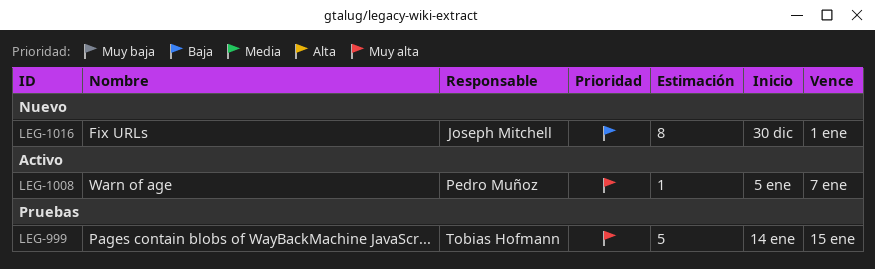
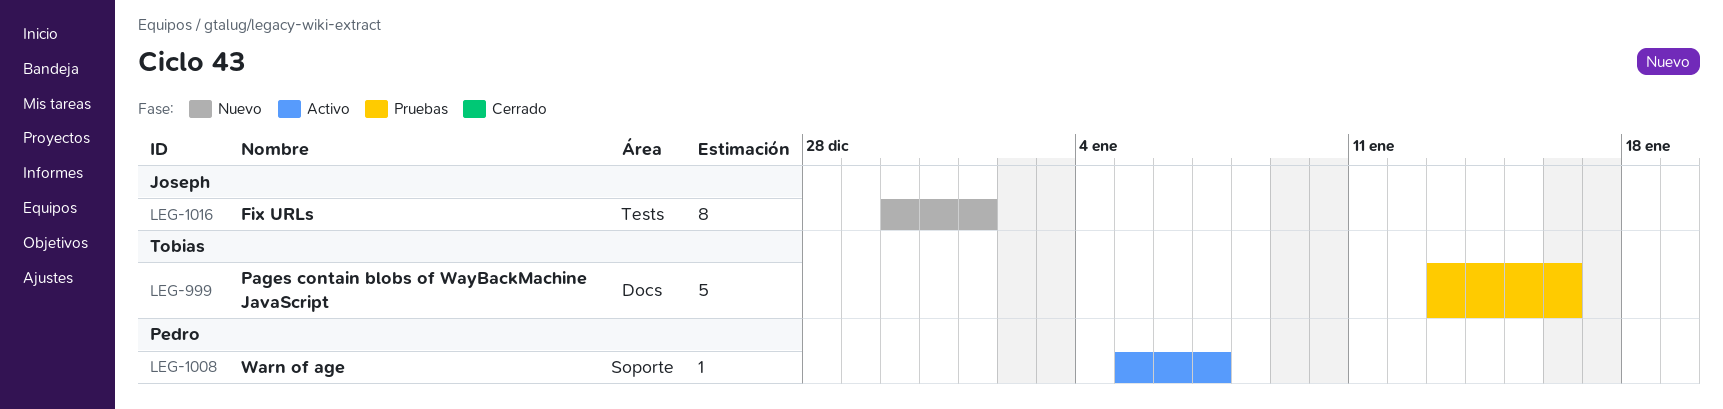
LEG-999, start: Jan 14 -> Jan 13
LEG-999, due: Jan 15 -> Jan 16

